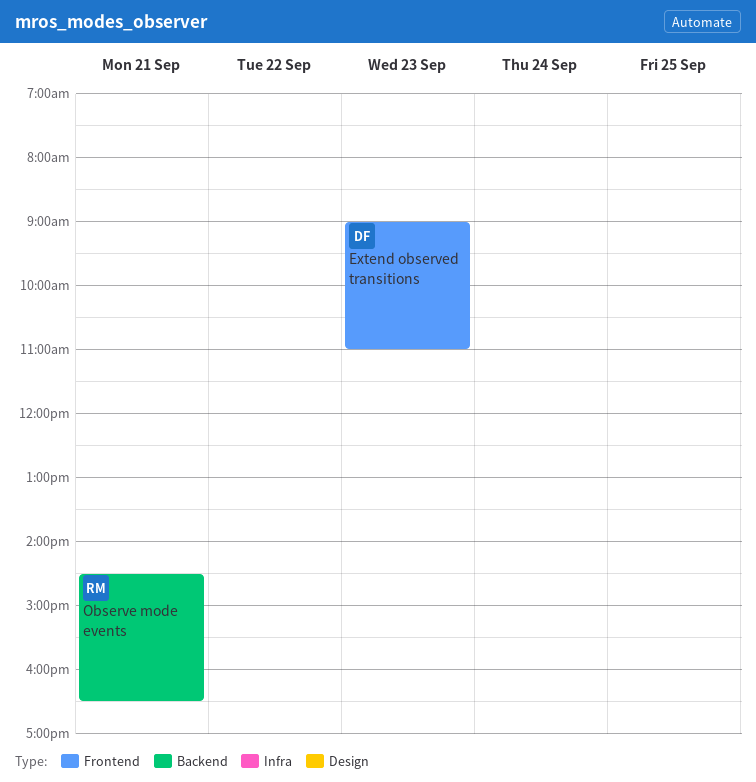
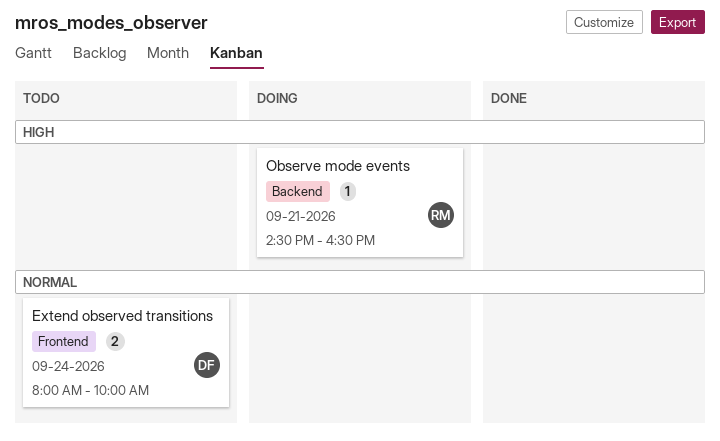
Extend observed transitions, day: Sep 23 -> Sep 24
Extend observed transitions, begins: 09:00 -> 08:00
Extend observed transitions, ends: 11:00 -> 10:00

